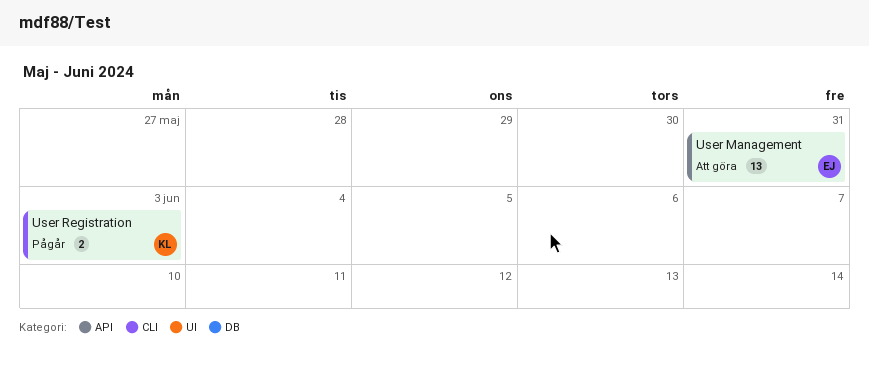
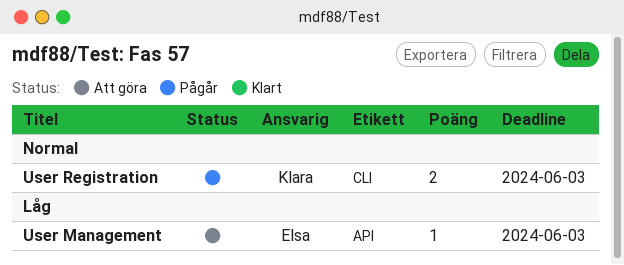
User Management, estimate: 13 -> 1
User Management, due: May 31 -> Jun 3

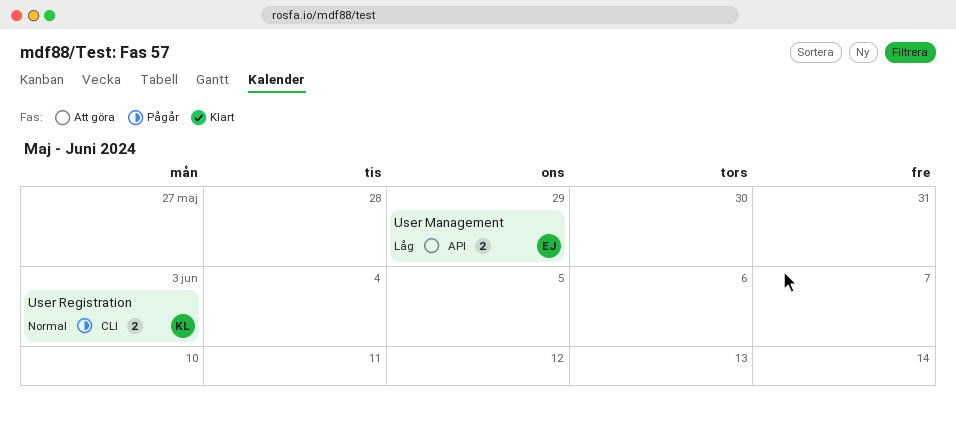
User Management, estimate: 1 -> 2
User Management, due: Jun 3 -> May 29

